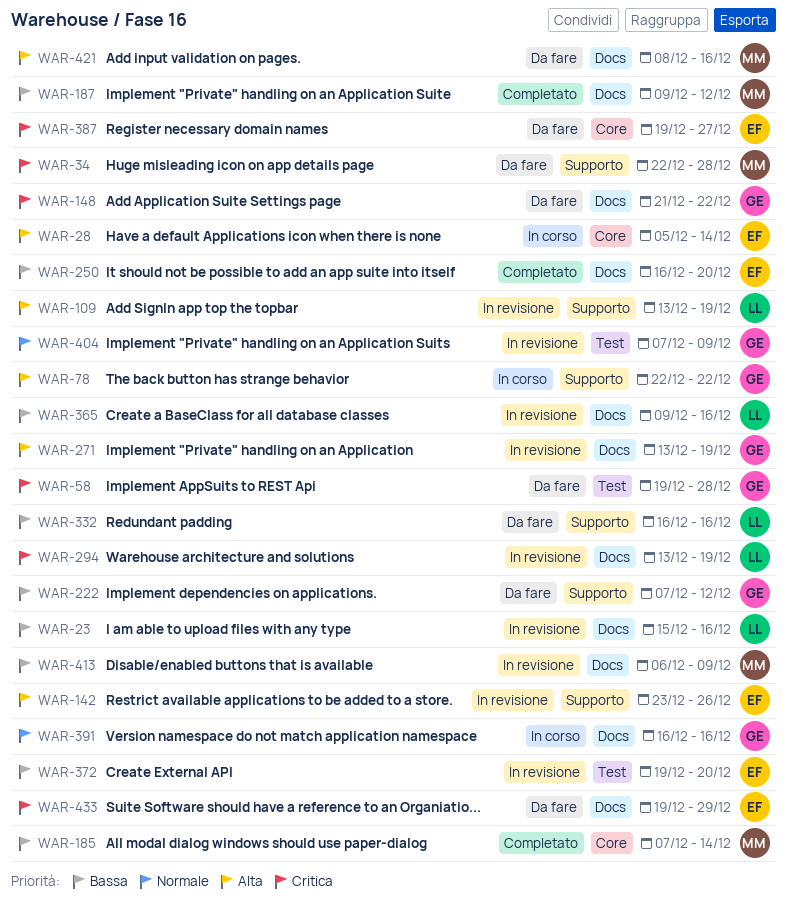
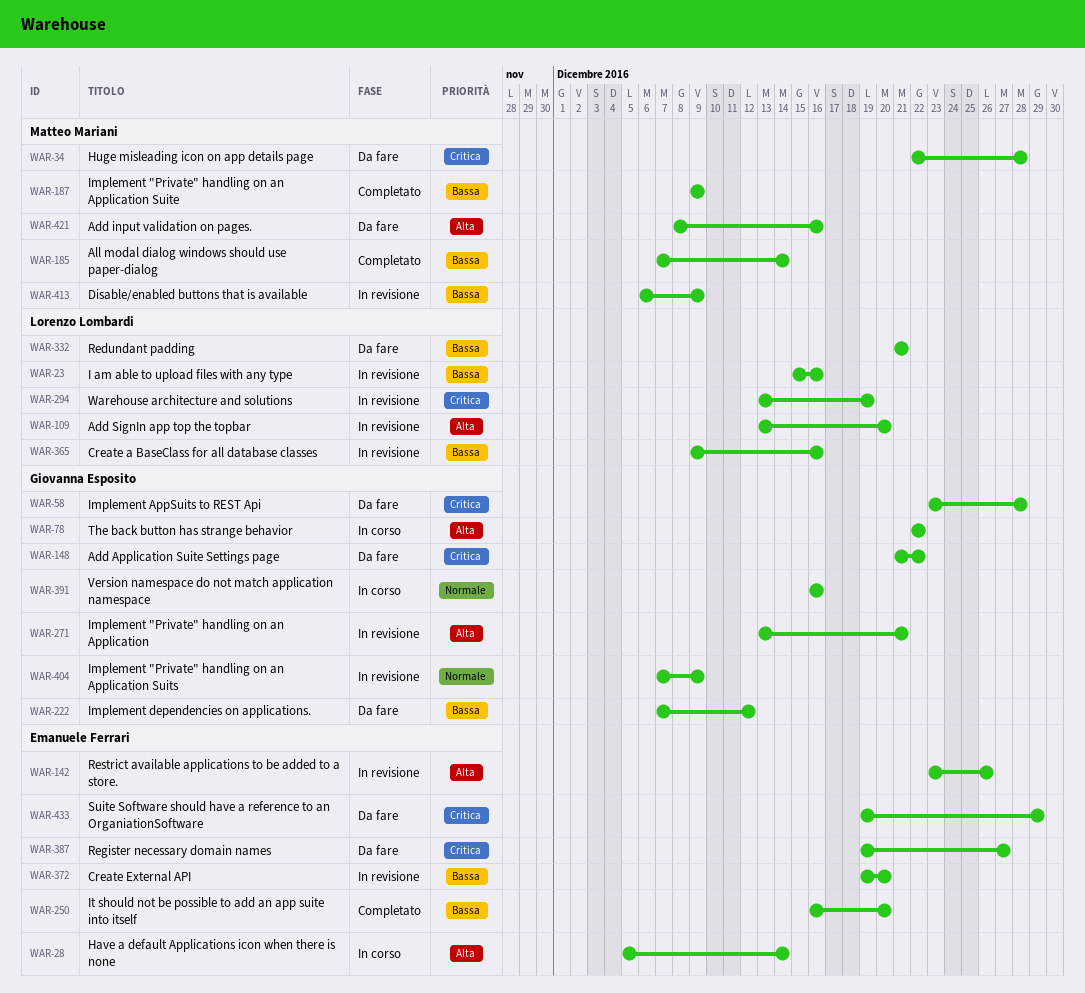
WAR-58, start: Dec 19 -> Dec 23
WAR-109, due: Dec 19 -> Dec 20
WAR-187, due: Dec 12 -> Dec 9
WAR-271, due: Dec 19 -> Dec 21
WAR-332, start: Dec 16 -> Dec 21
WAR-332, due: Dec 16 -> Dec 21

